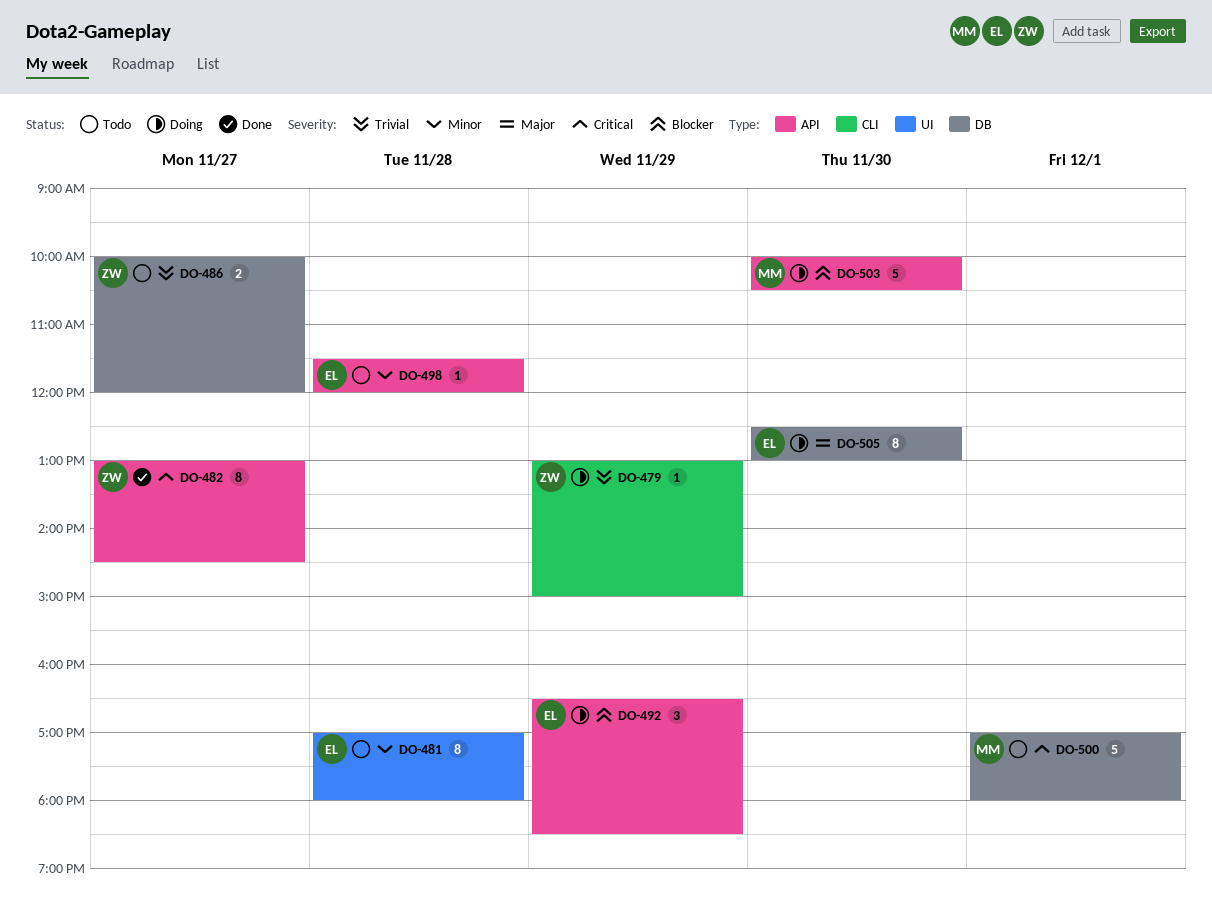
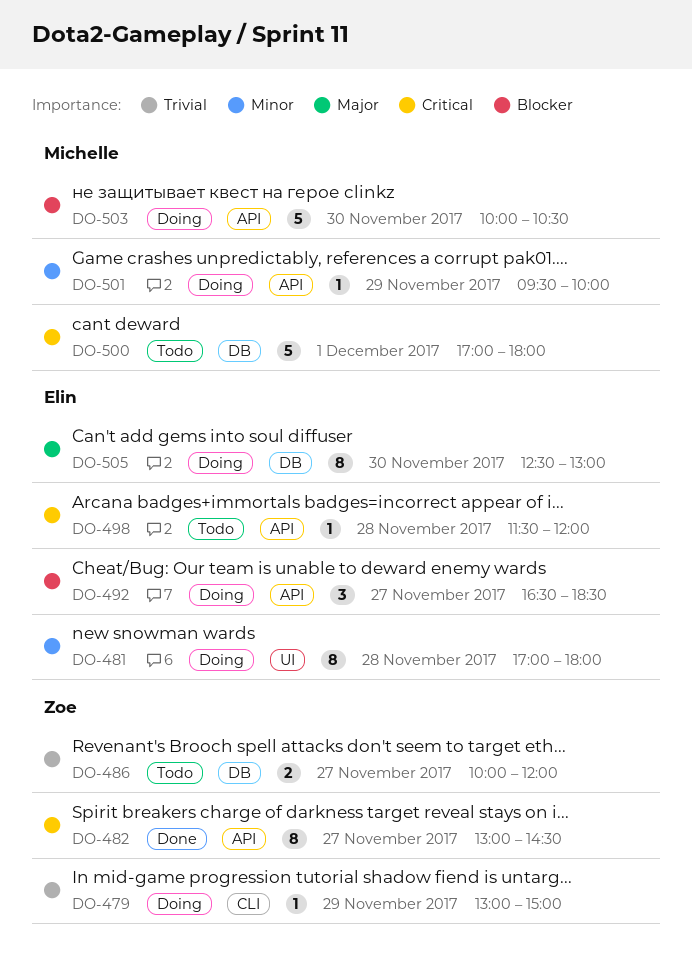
DO-481, status: Todo -> Doing
DO-492, day: Nov 29 -> Nov 27
DO-498, priority: Minor -> Critical
DO-501: none -> present

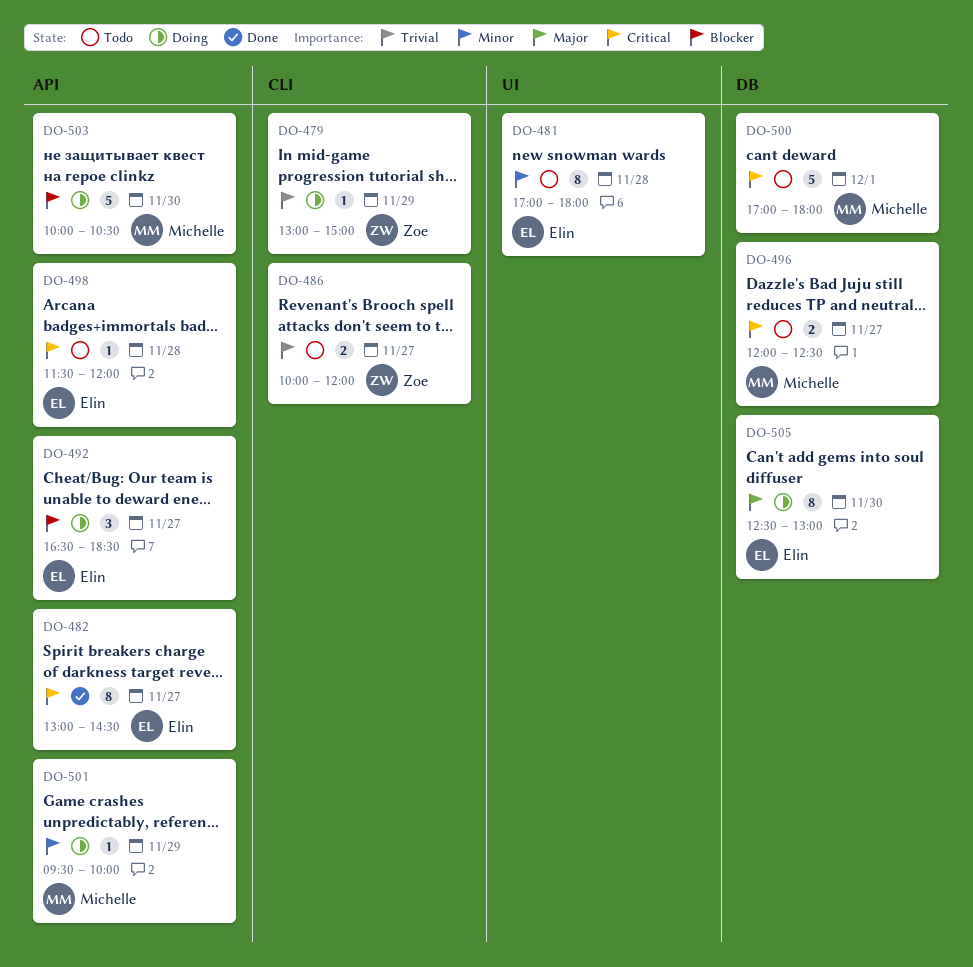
DO-481, status: Doing -> Todo
DO-482, owner: Zoe -> Elin
DO-486, label: DB -> CLI
DO-496: none -> present

